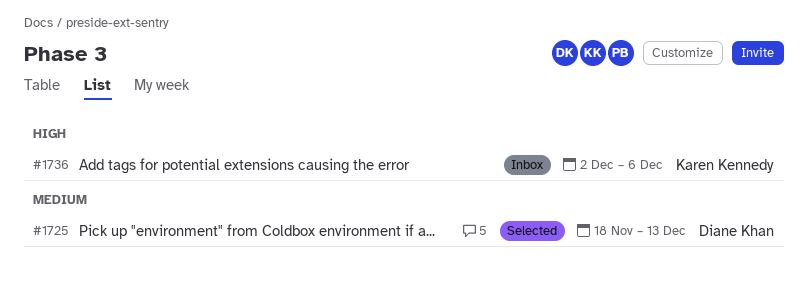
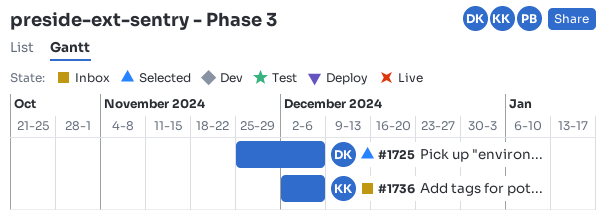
#1725, start: Nov 18 -> Nov 25
#1725, due: Dec 13 -> Dec 6

